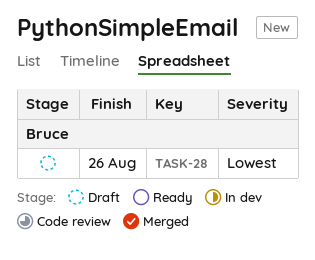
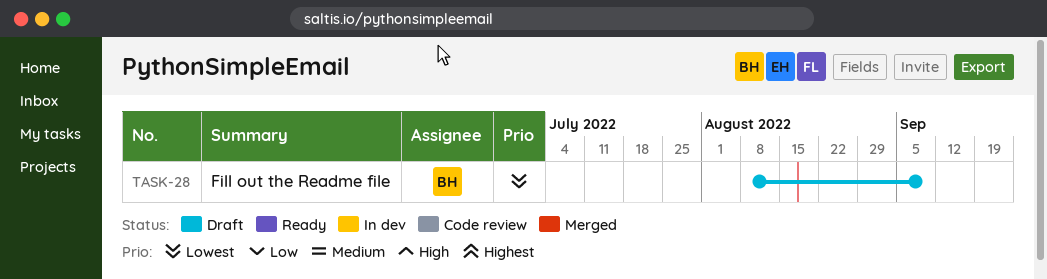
TASK-28, due: Aug 26 -> Sep 9

